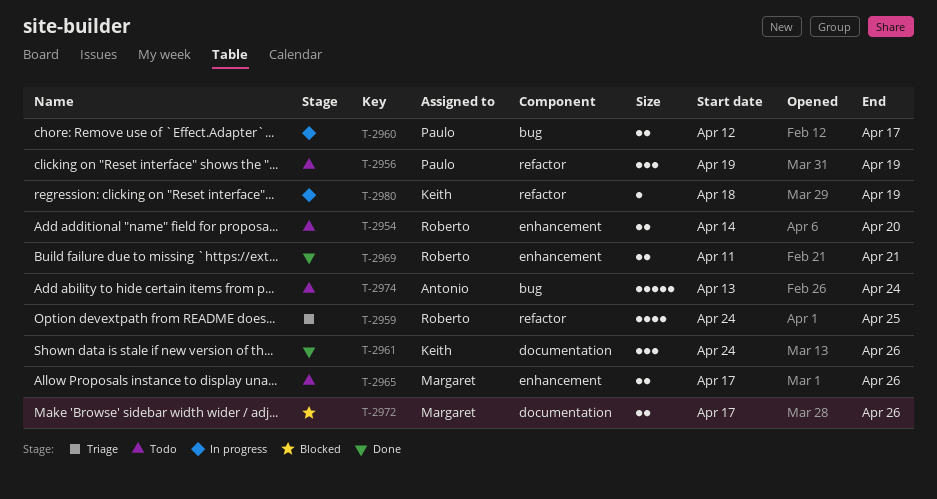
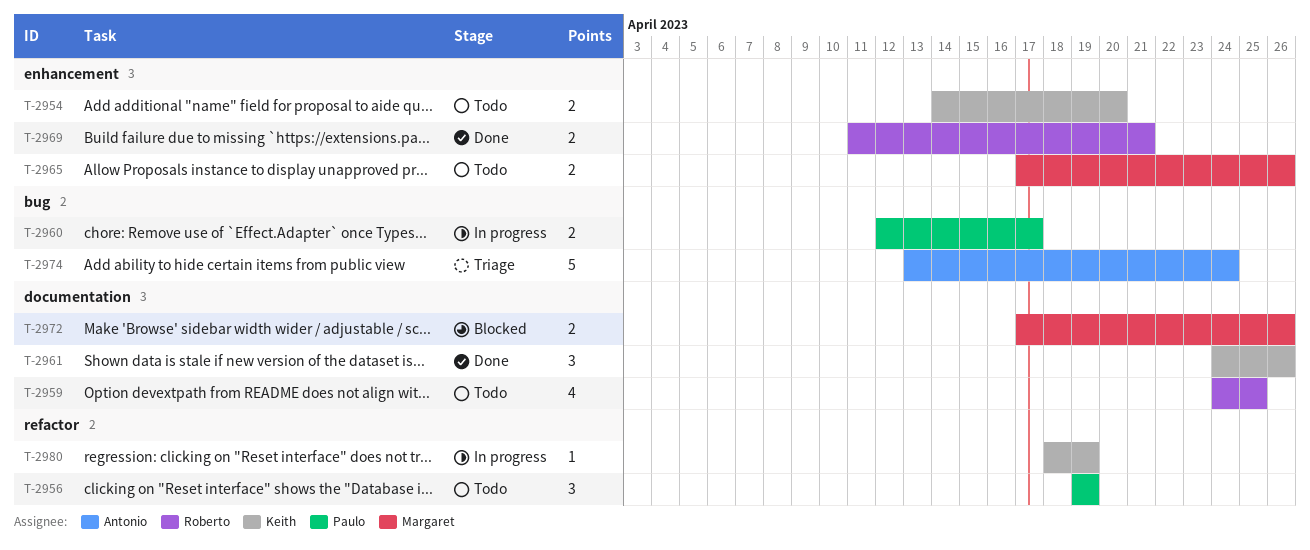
T-2954, owner: Roberto -> Keith
T-2959, status: Triage -> Todo
T-2959, label: refactor -> documentation
T-2974, status: Todo -> Triage

